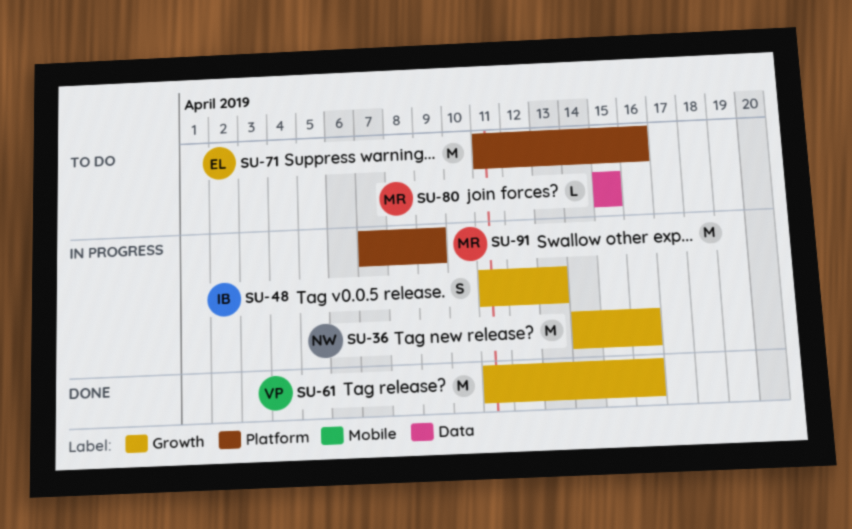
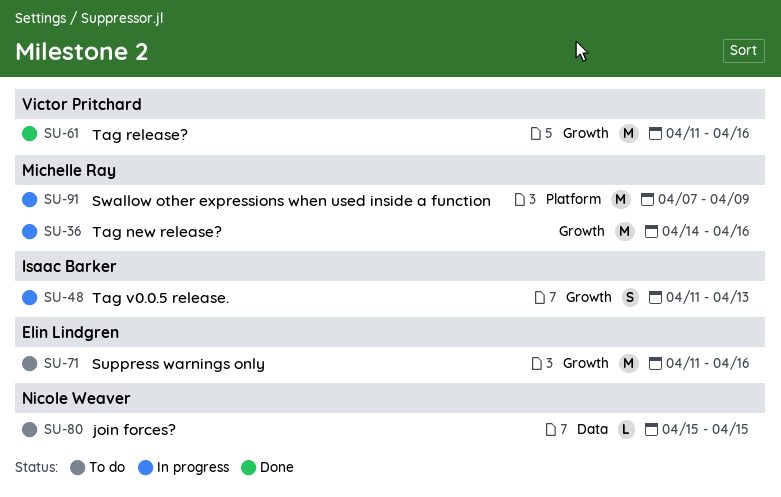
SU-36, owner: Nicole Weaver -> Michelle Ray
SU-71, label: Platform -> Growth
SU-80, owner: Michelle Ray -> Nicole Weaver

